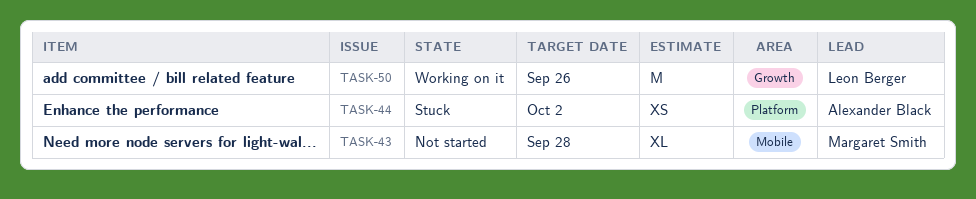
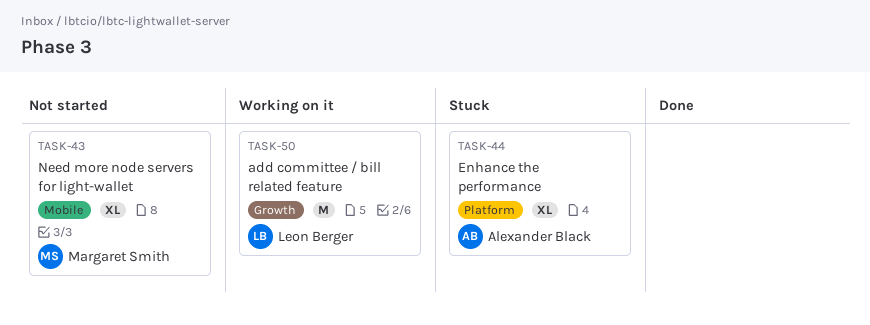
TASK-44, estimate: XS -> XL

